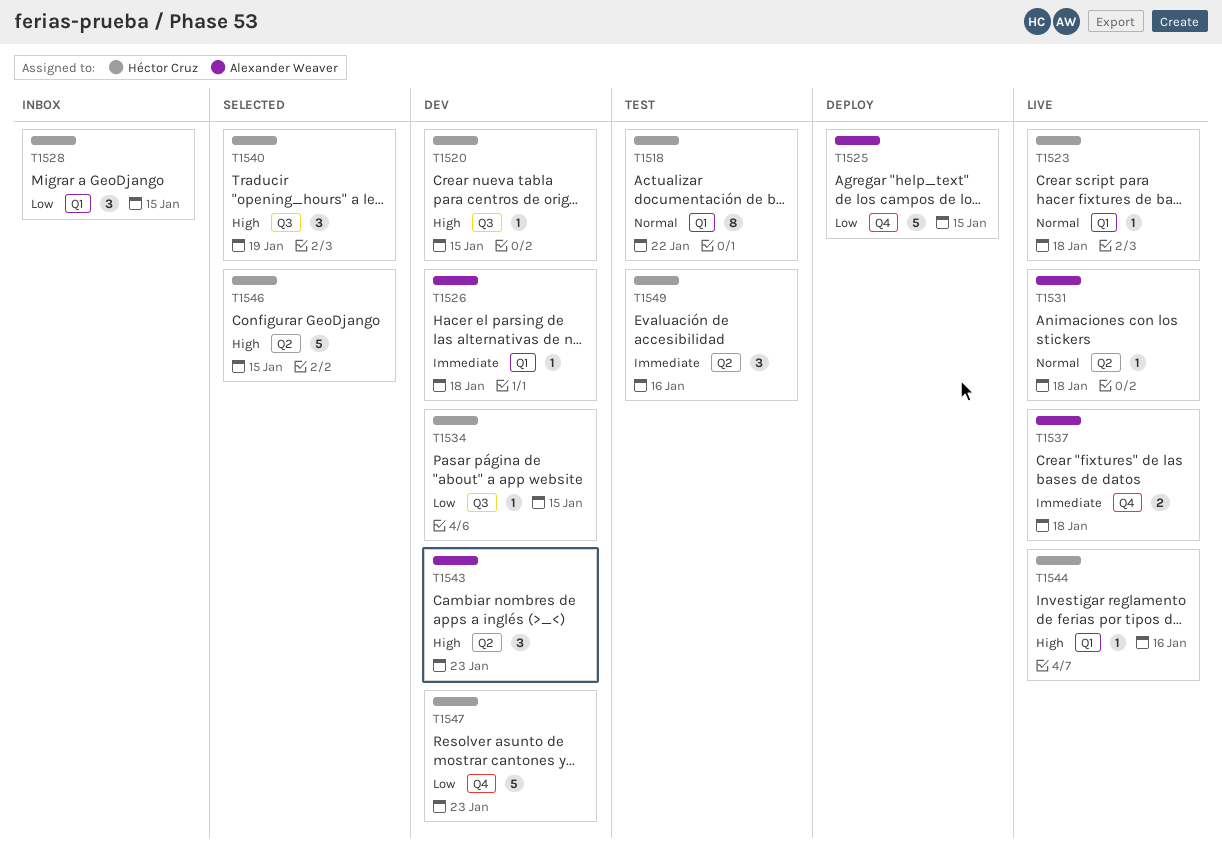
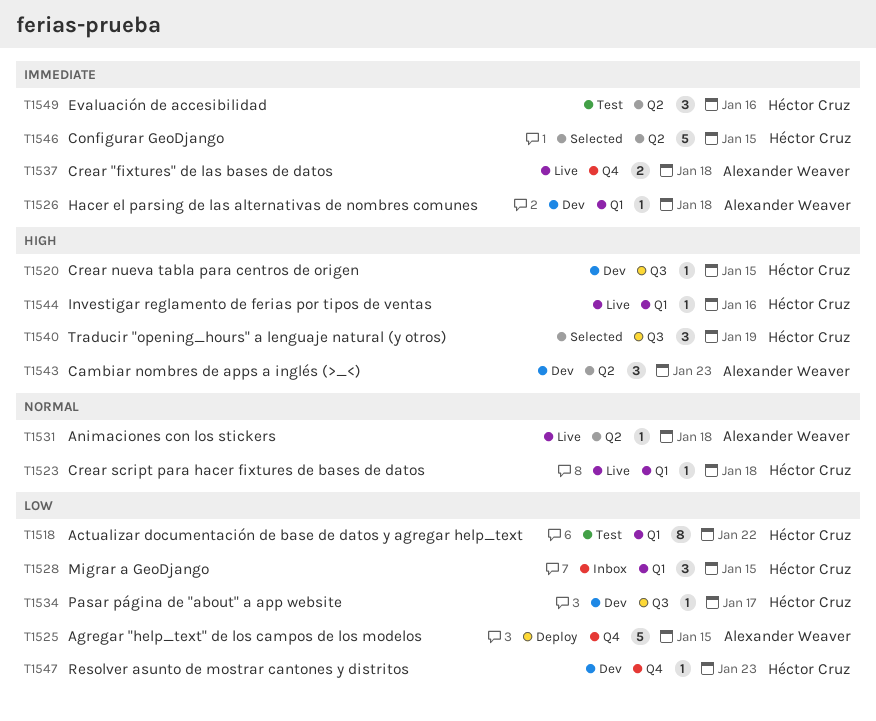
T1518, priority: Normal -> Low
T1534, due: Jan 15 -> Jan 17
T1546, priority: High -> Immediate
T1547, estimate: 5 -> 1

